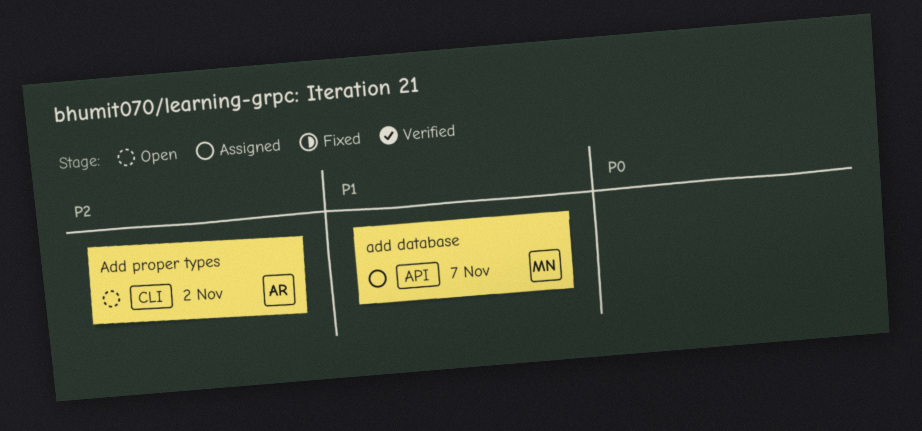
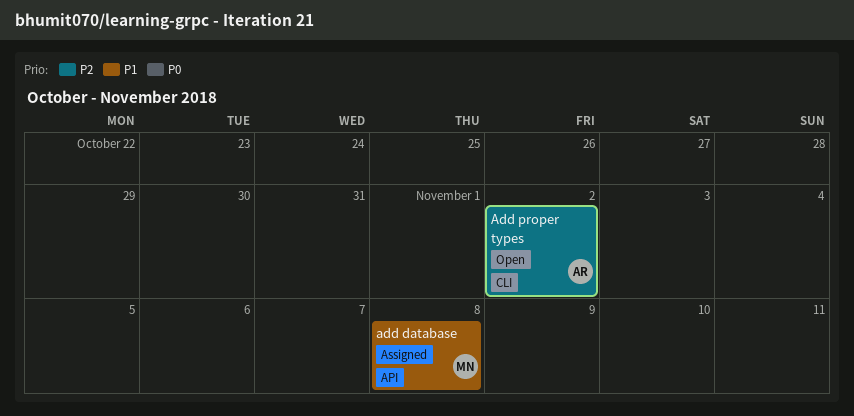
add database, due: Nov 7 -> Nov 8

